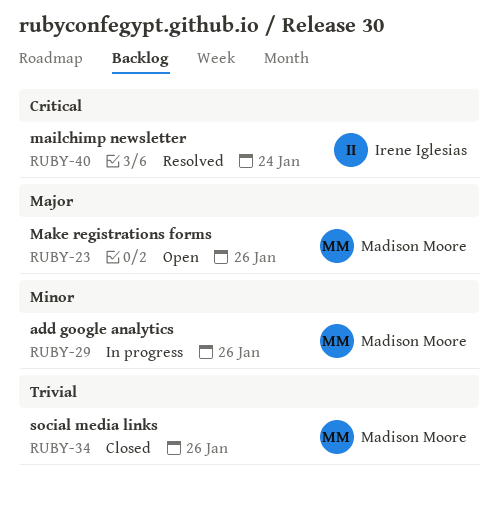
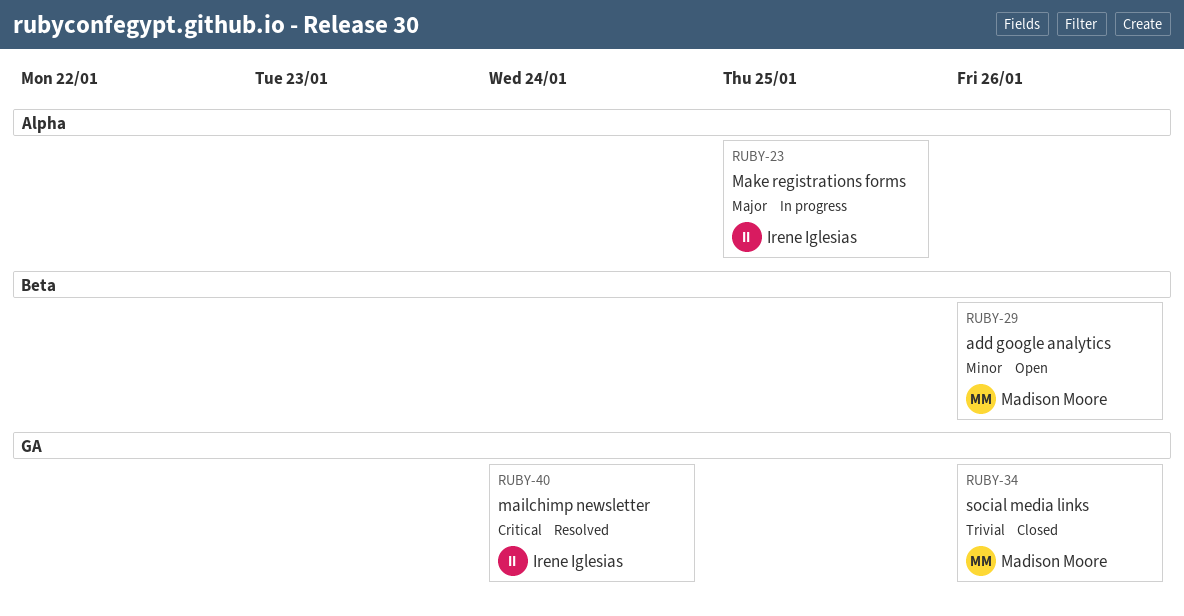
RUBY-23, status: Open -> In progress
RUBY-23, owner: Madison Moore -> Irene Iglesias
RUBY-23, due: Jan 26 -> Jan 25
RUBY-29, status: In progress -> Open

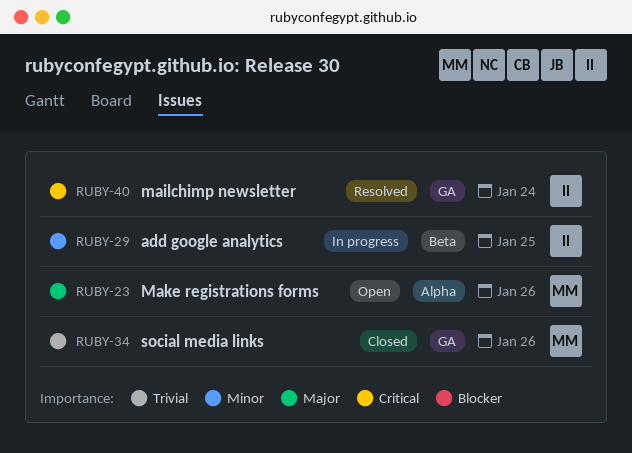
RUBY-23, status: In progress -> Open
RUBY-23, owner: Irene Iglesias -> Madison Moore
RUBY-23, due: Jan 25 -> Jan 26
RUBY-29, status: Open -> In progress
RUBY-29, owner: Madison Moore -> Irene Iglesias
RUBY-29, due: Jan 26 -> Jan 25

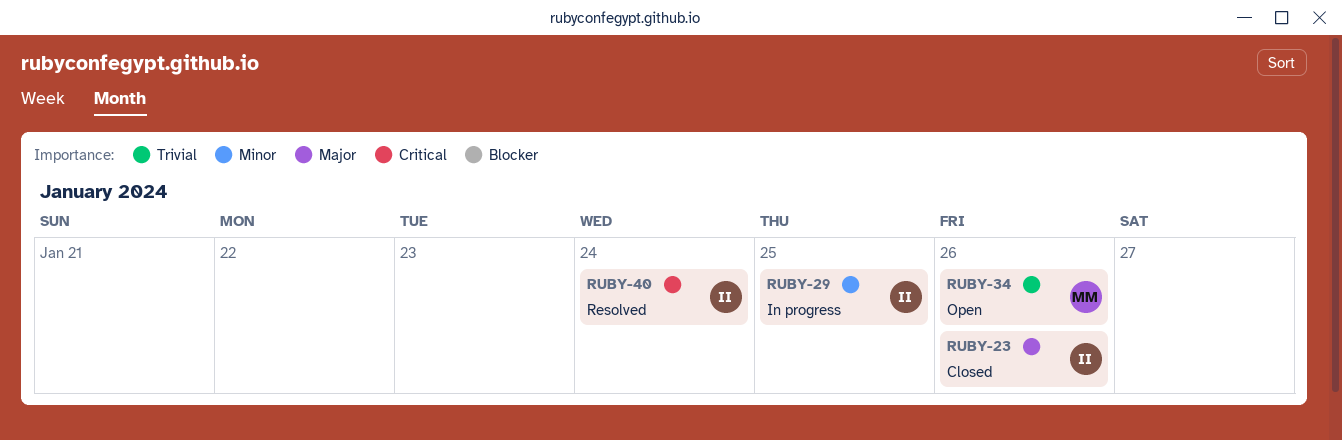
RUBY-23, status: Open -> Closed
RUBY-23, owner: MM -> II
RUBY-34, status: Closed -> Open

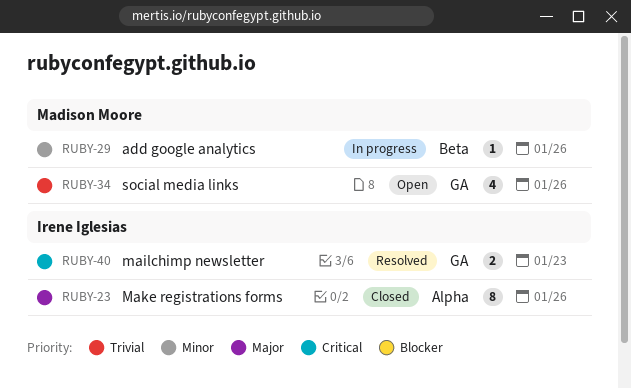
RUBY-29, owner: Irene Iglesias -> Madison Moore
RUBY-29, due: Jan 25 -> Jan 26
RUBY-40, due: Jan 24 -> Jan 23

